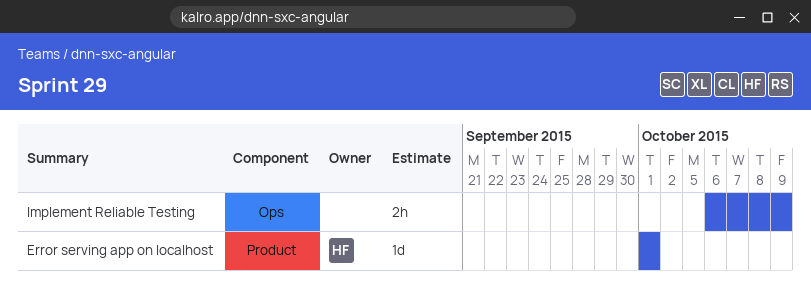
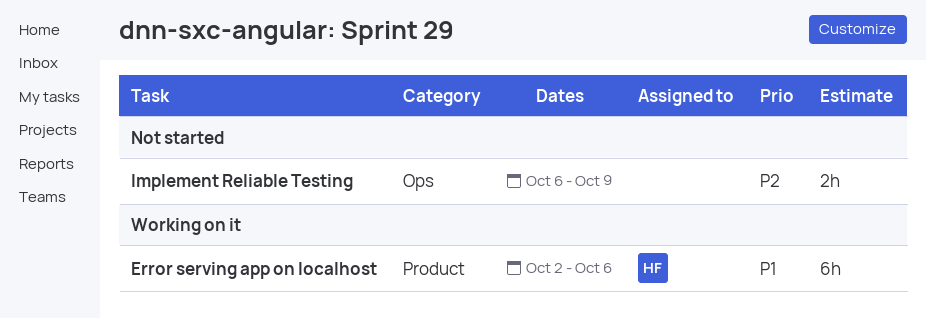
Error serving app on localhost, estimate: 1d -> 6h
Error serving app on localhost, start: Oct 1 -> Oct 2
Error serving app on localhost, due: Oct 1 -> Oct 6

